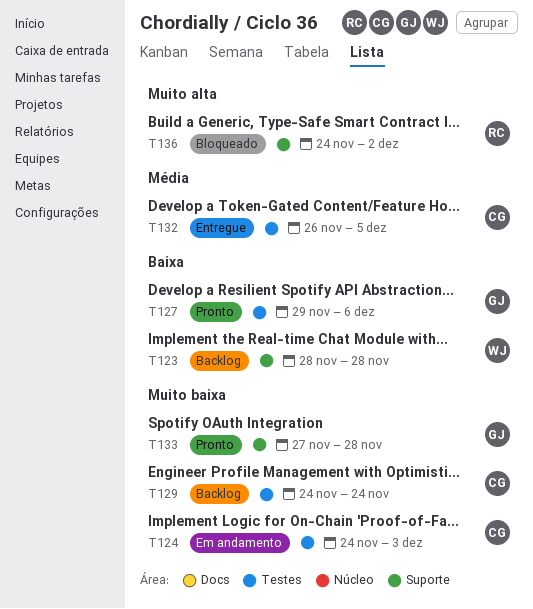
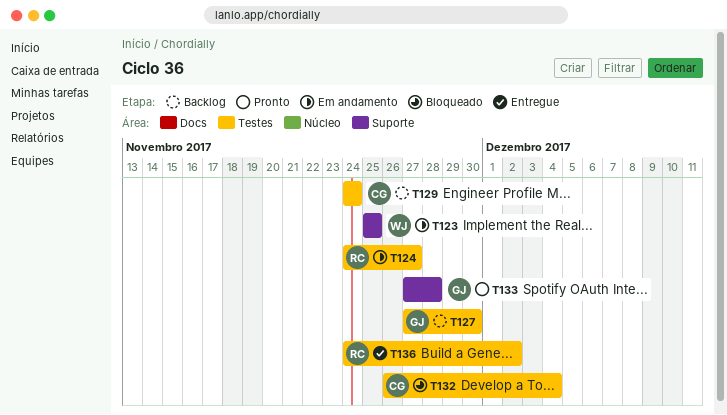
T123, status: Backlog -> Em andamento
T123, start: Nov 28 -> Nov 25
T123, due: Nov 28 -> Nov 25
T124, owner: CG -> RC
T124, due: Dec 3 -> Nov 27
T127, status: Pronto -> Backlog
T127, start: Nov 29 -> Nov 27
T127, due: Dec 6 -> Nov 30
T132, status: Entregue -> Bloqueado
T132, due: Dec 5 -> Dec 4
T136, status: Bloqueado -> Entregue
T136, label: Suporte -> Testes

